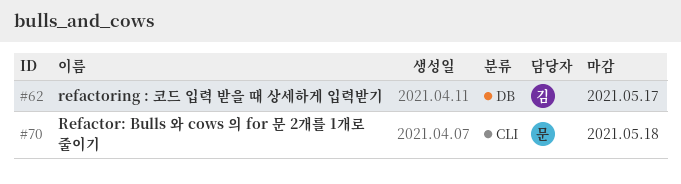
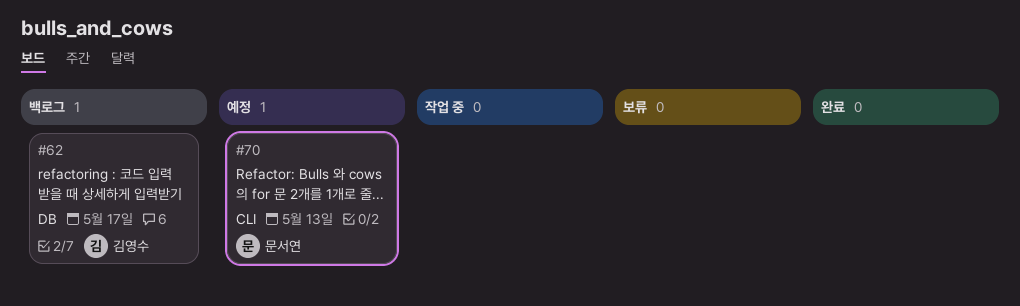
#70, due: May 18 -> May 13

